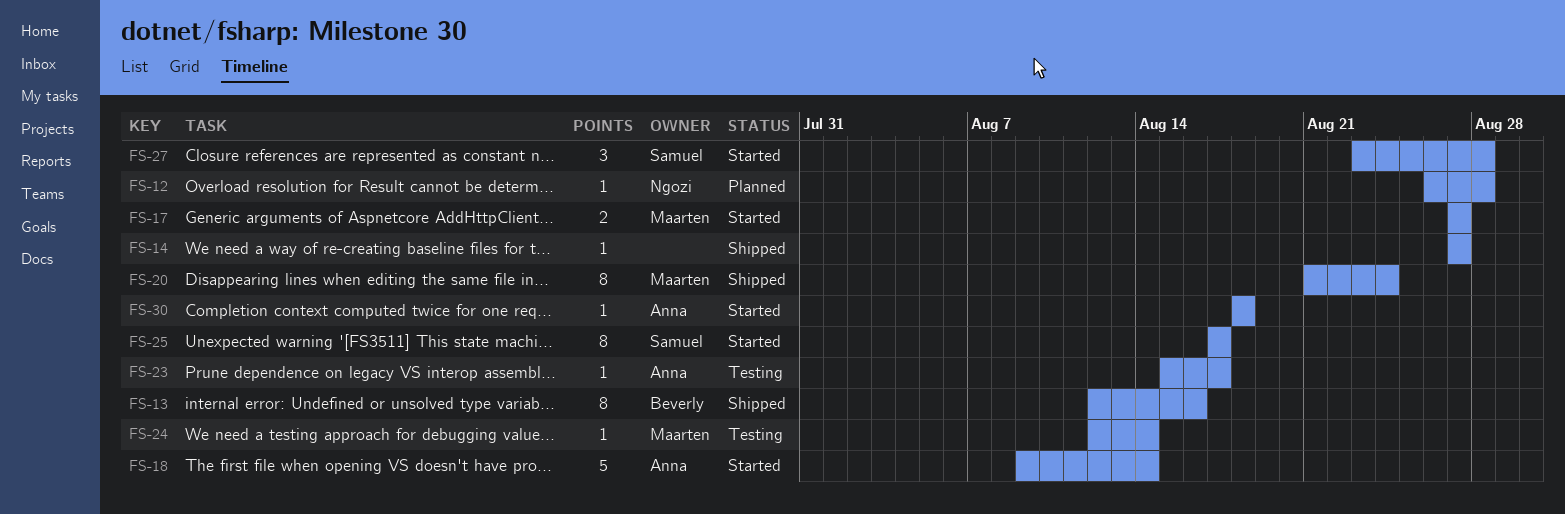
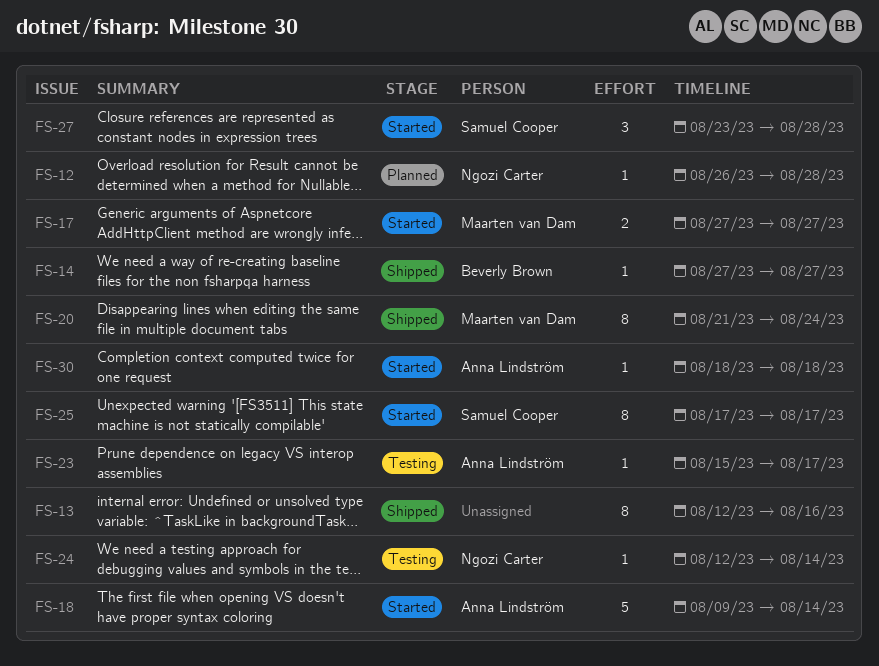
FS-13, owner: Beverly Brown -> none
FS-14, owner: none -> Beverly Brown
FS-24, owner: Maarten van Dam -> Ngozi Carter

